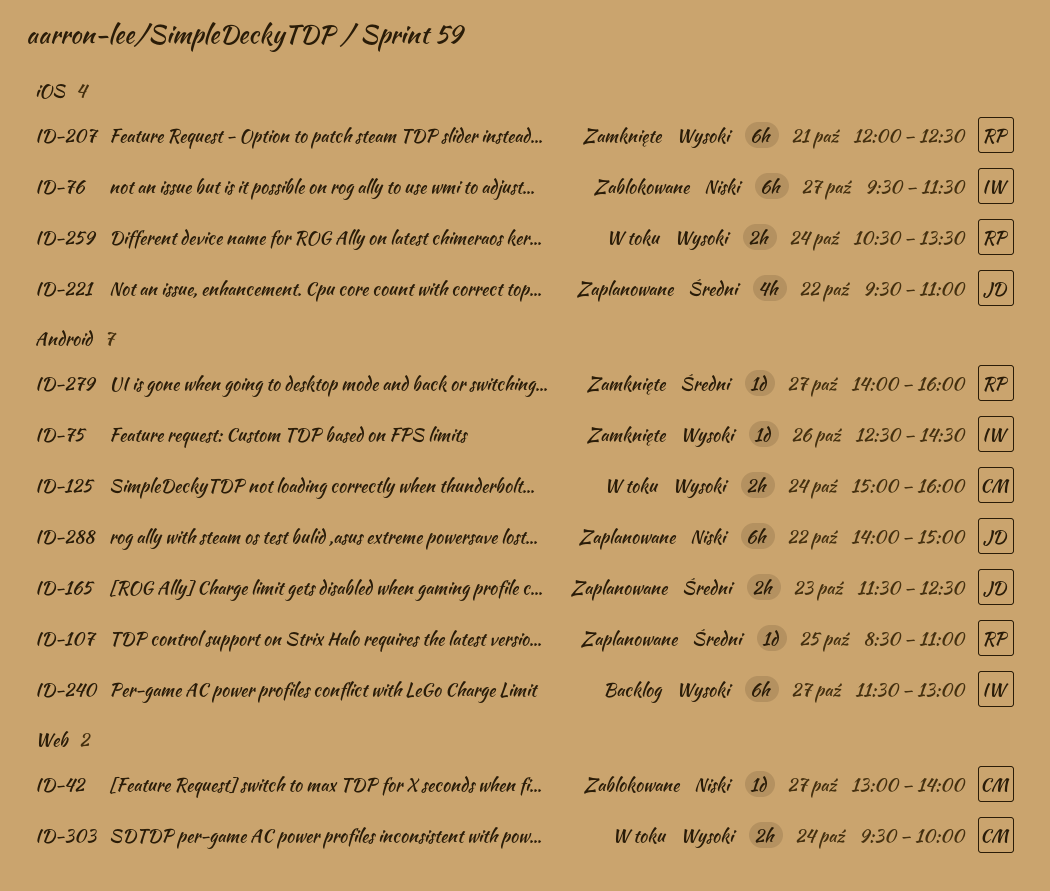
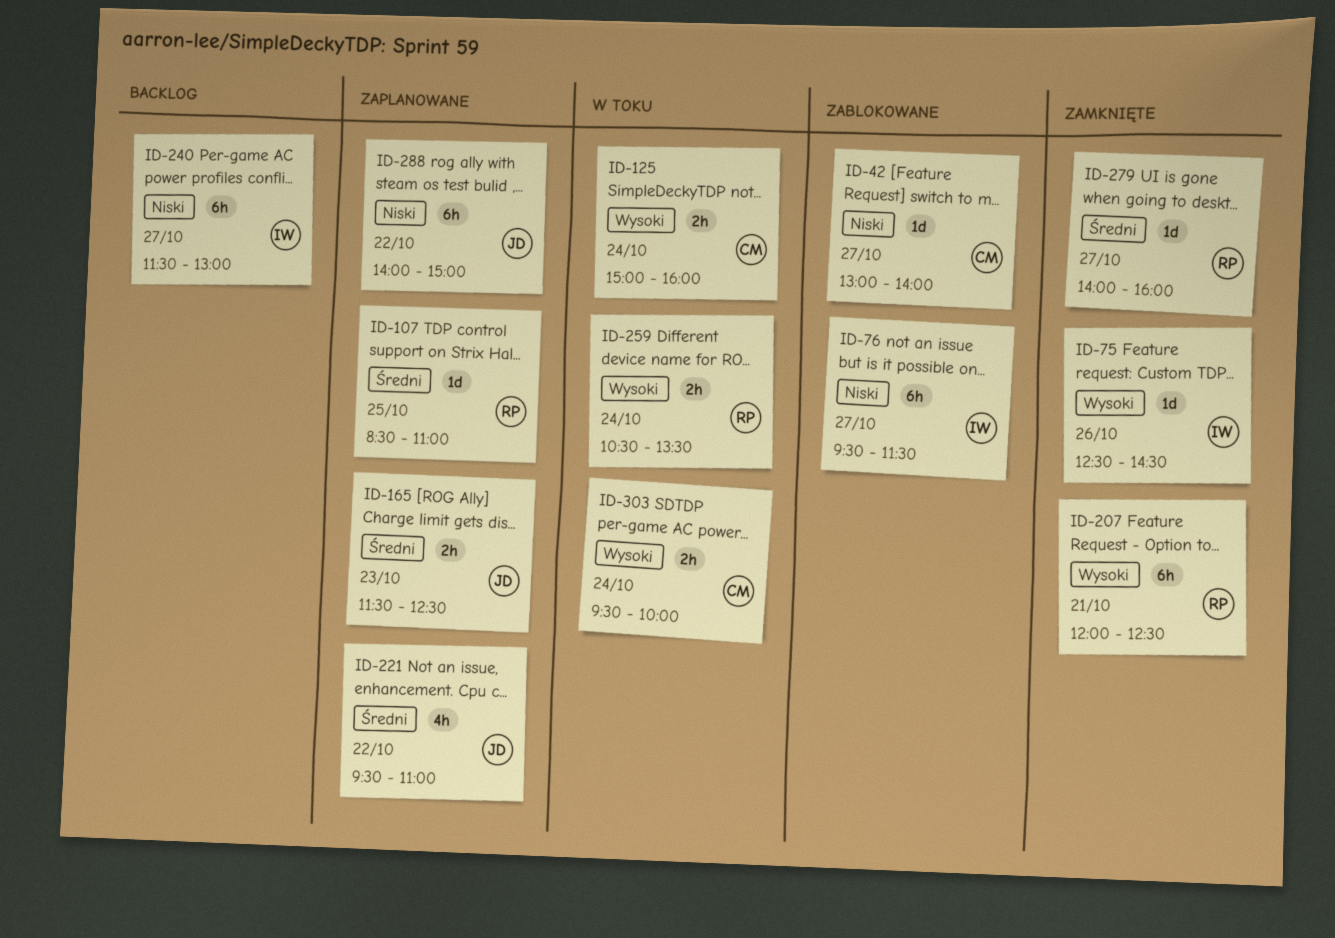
ID-240, priority: Wysoki -> Niski

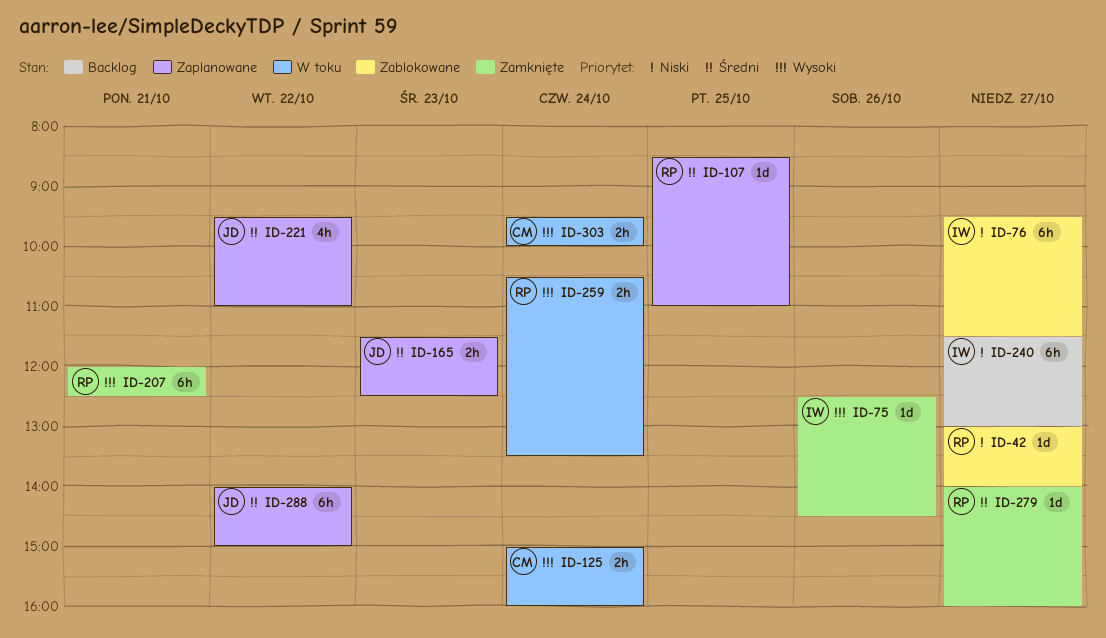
ID-42, owner: CM -> RP
ID-288, priority: Niski -> Średni

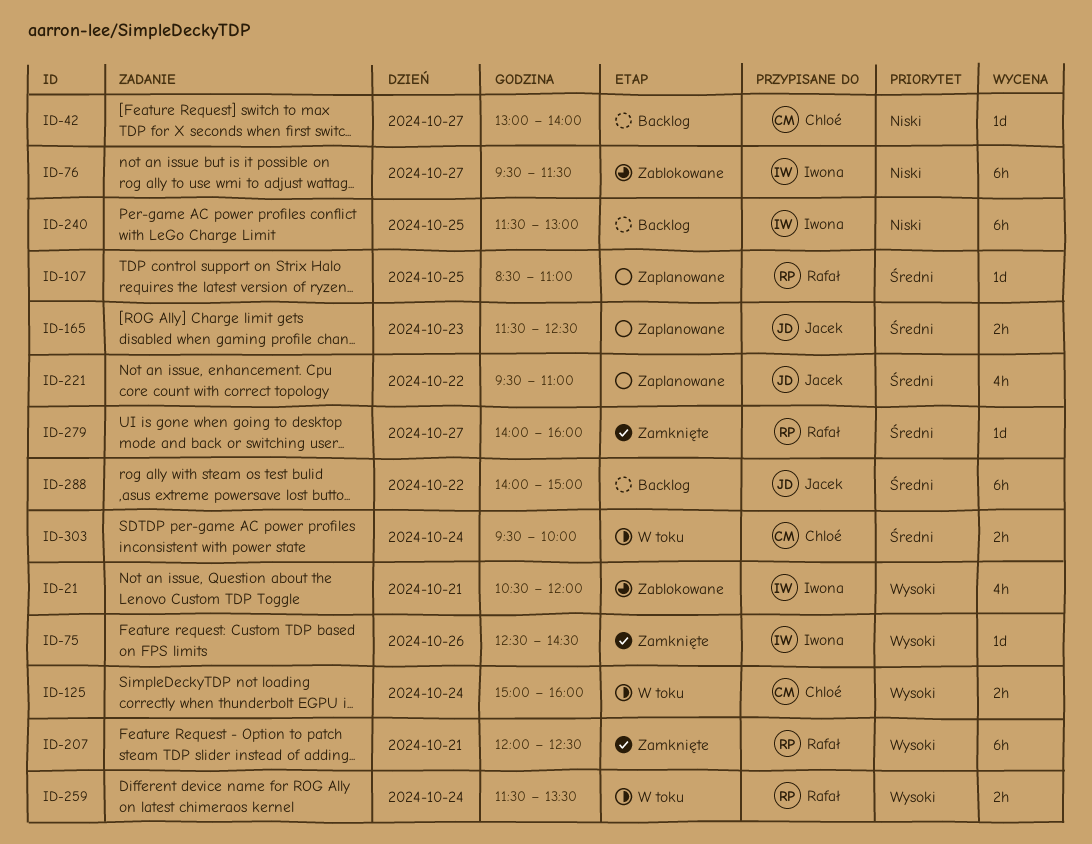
ID-21: none -> present
ID-42, status: Zablokowane -> Backlog
ID-42, owner: Rafał -> Chloé
ID-240, day: Oct 27 -> Oct 25
ID-259, begins: 10:30 -> 11:30
ID-288, status: Zaplanowane -> Backlog
ID-303, priority: Wysoki -> Średni

